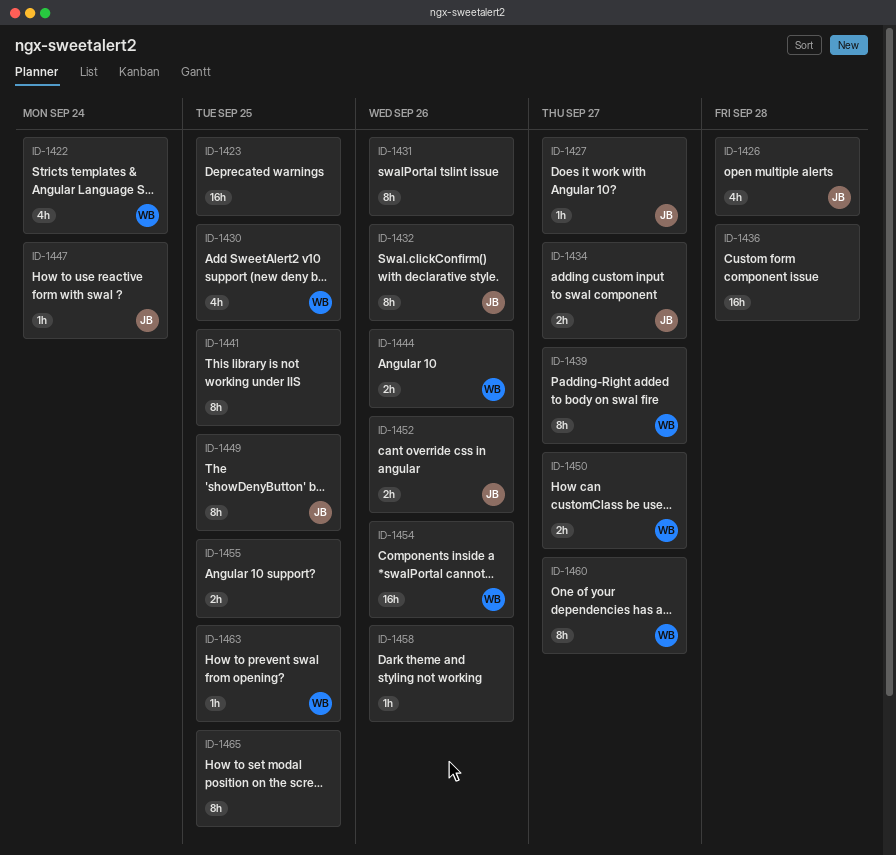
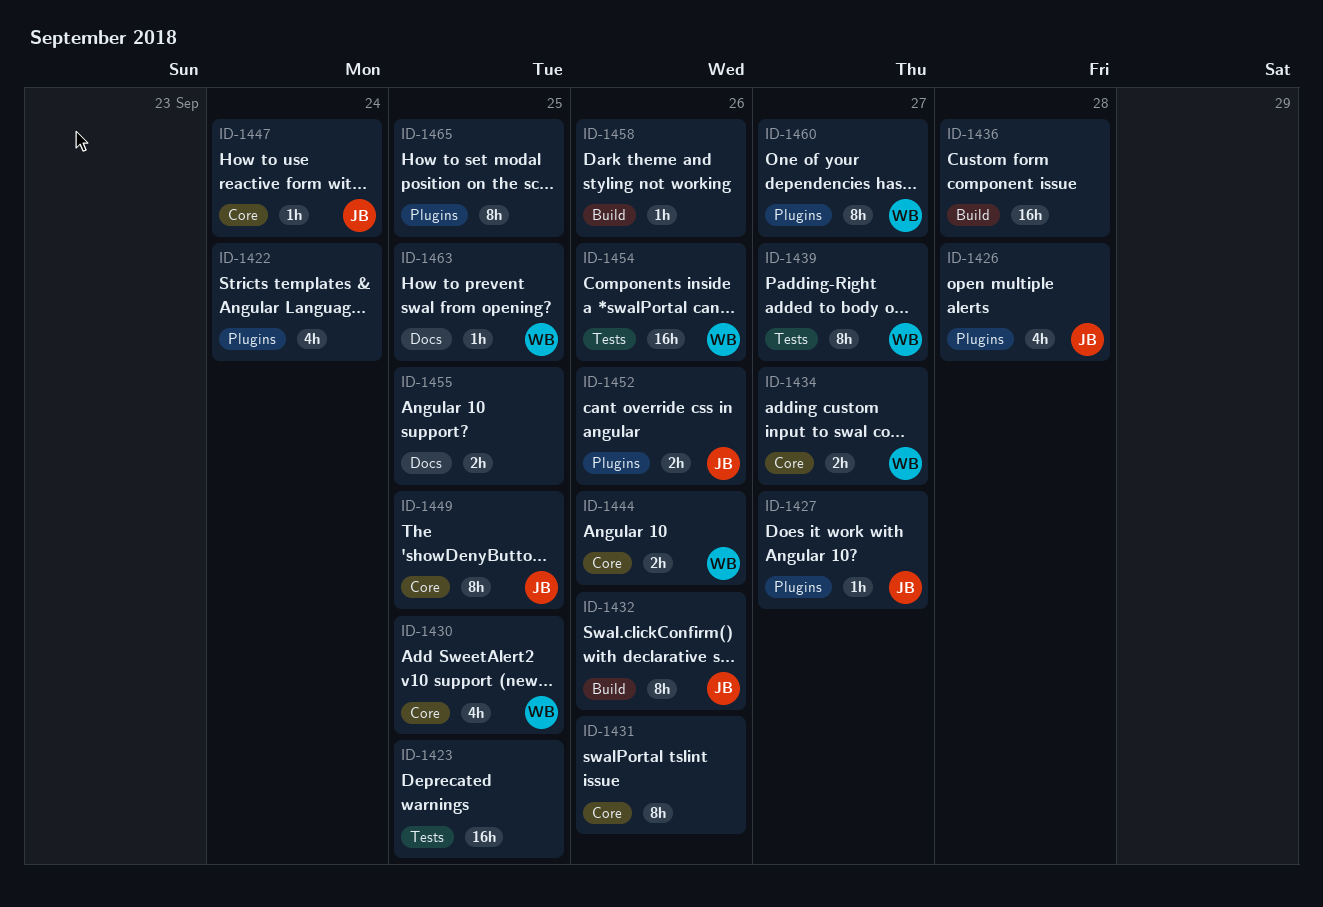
ID-1422, owner: WB -> none
ID-1434, owner: JB -> WB
ID-1441: present -> none
ID-1450: present -> none

